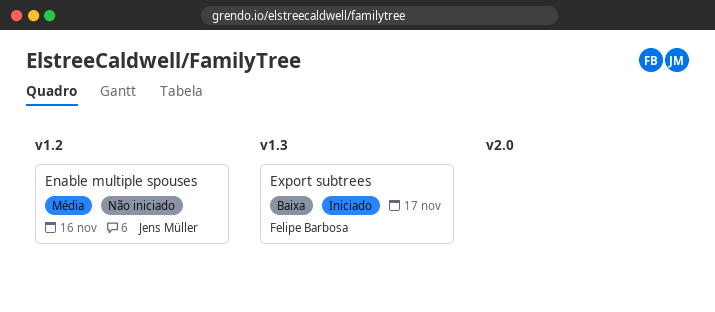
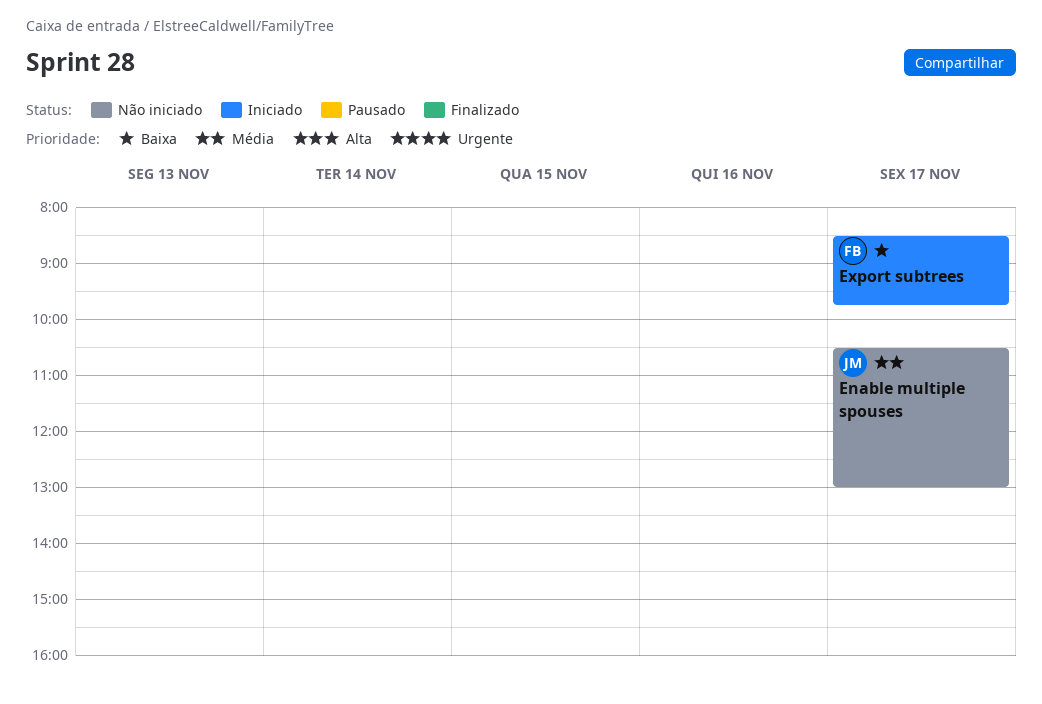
Enable multiple spouses, day: Nov 16 -> Nov 17

